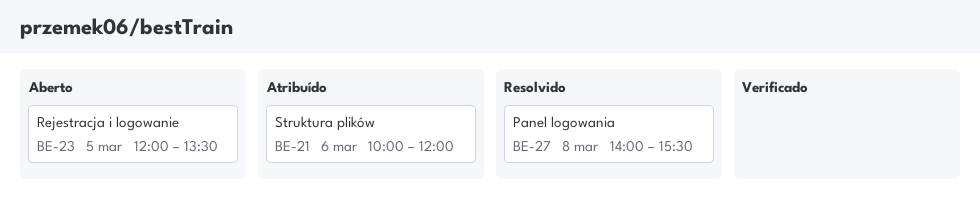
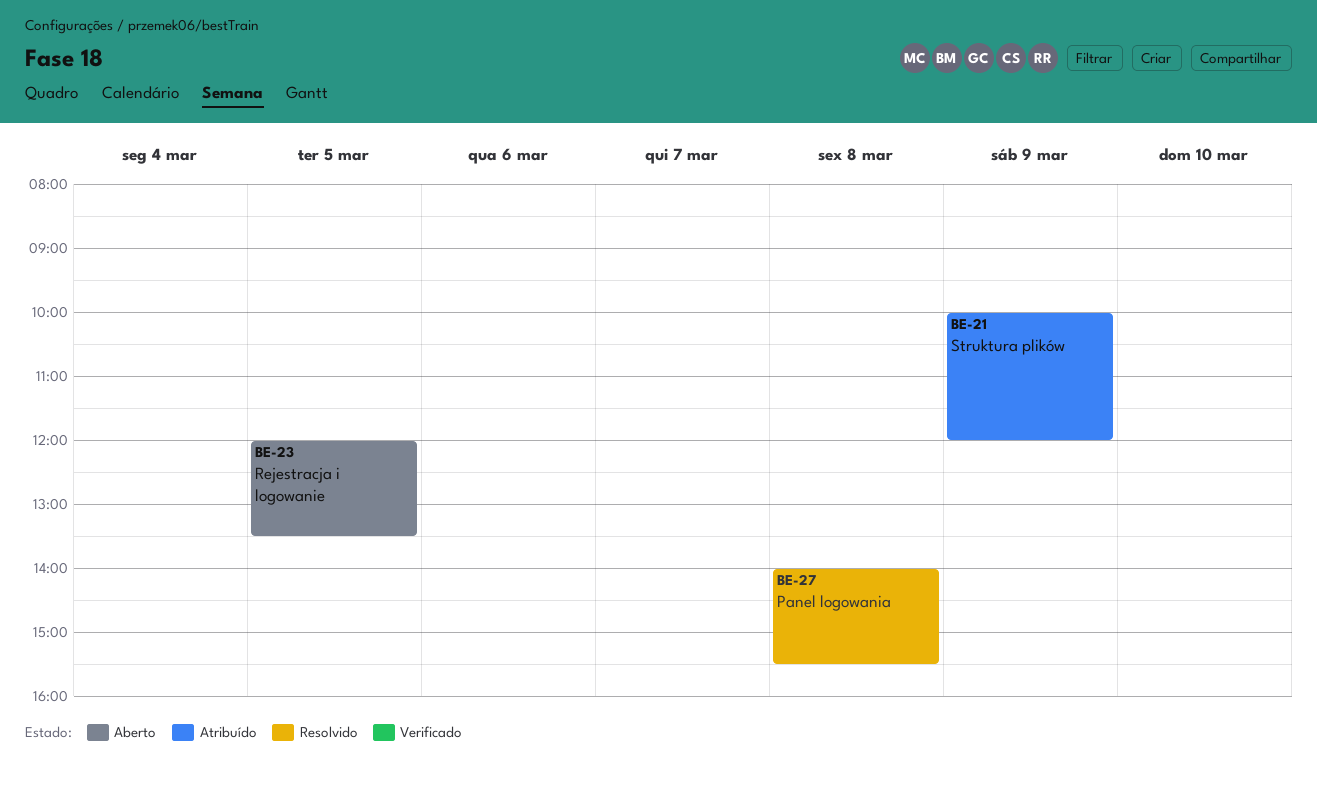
BE-21, day: Mar 6 -> Mar 9

